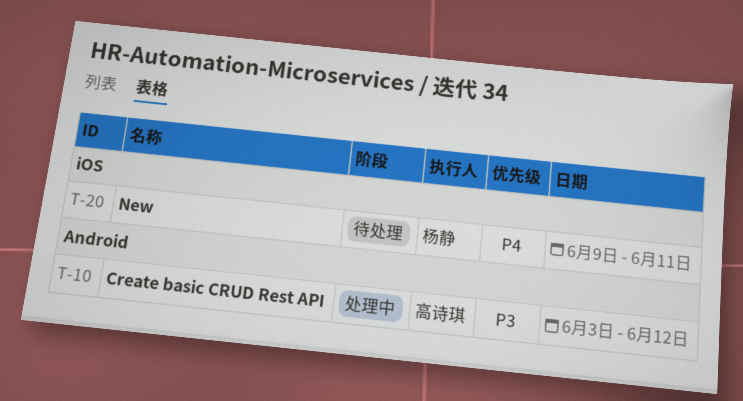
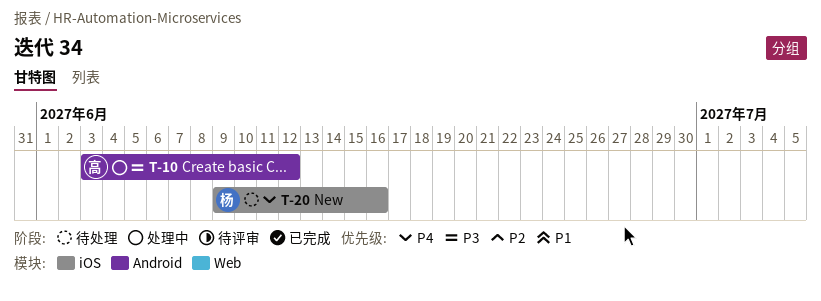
T-20, due: Jun 11 -> Jun 16

